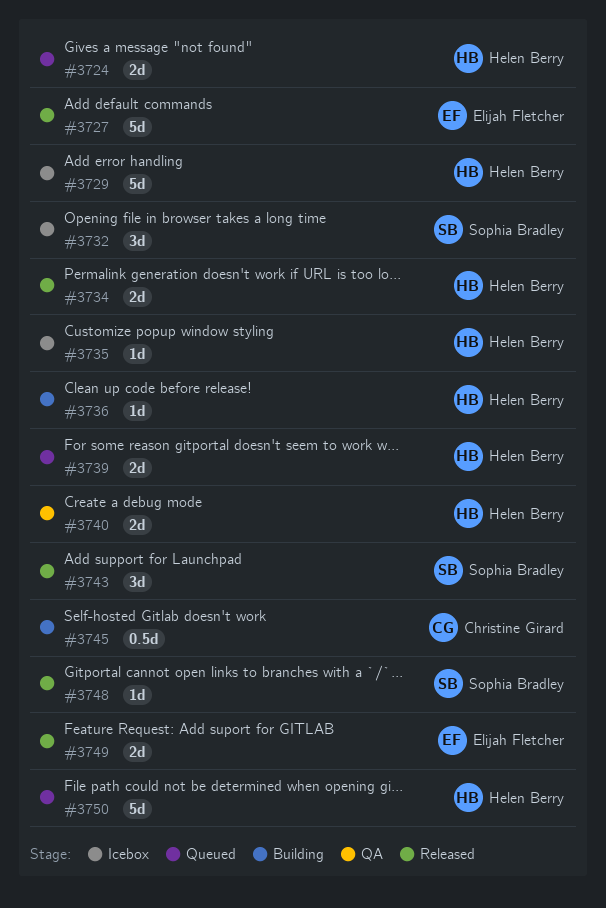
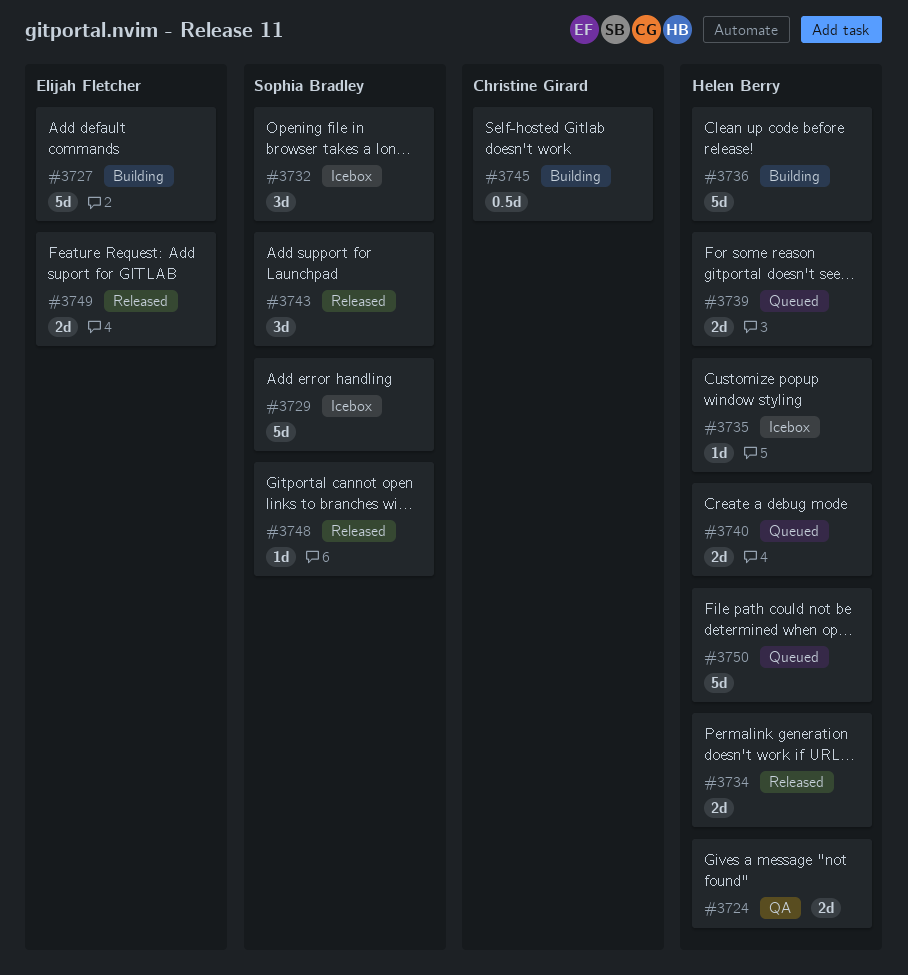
#3724, status: Queued -> QA
#3727, status: Released -> Building
#3729, owner: Helen Berry -> Sophia Bradley
#3736, estimate: 1d -> 5d
#3740, status: QA -> Queued

